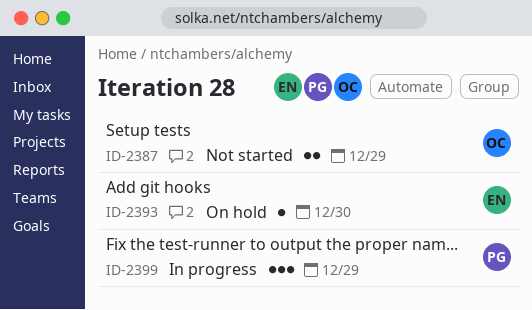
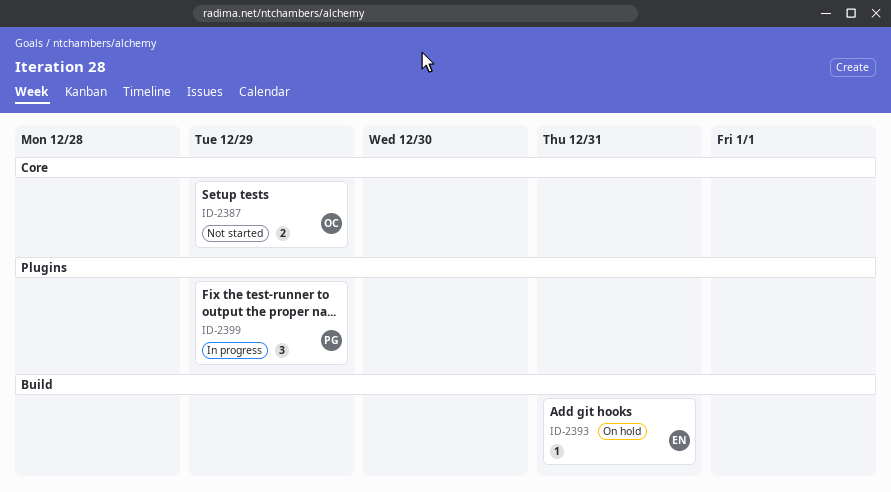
ID-2393, due: Dec 30 -> Dec 31

